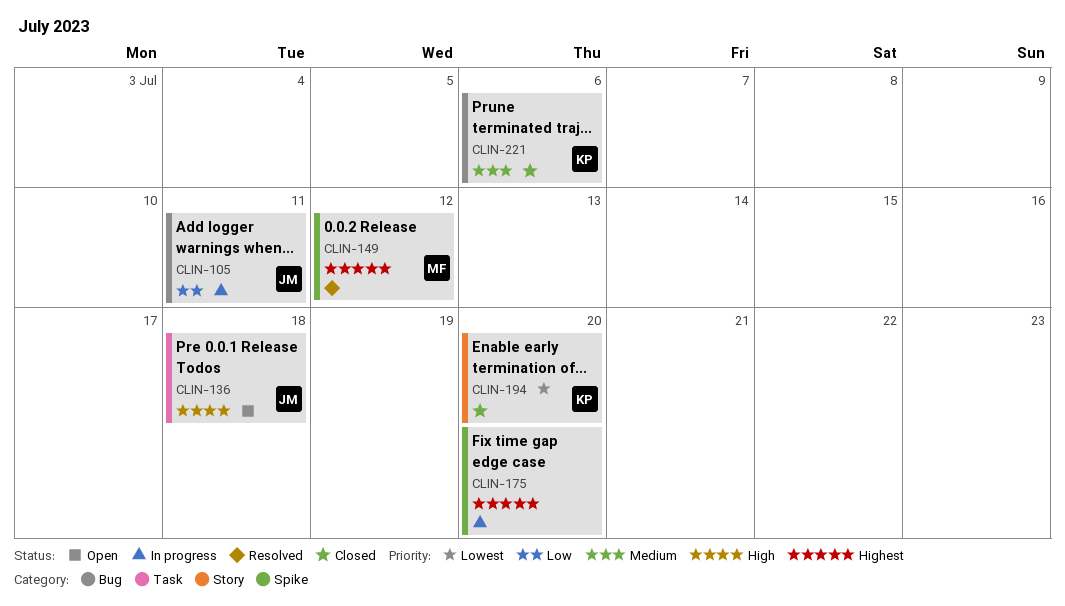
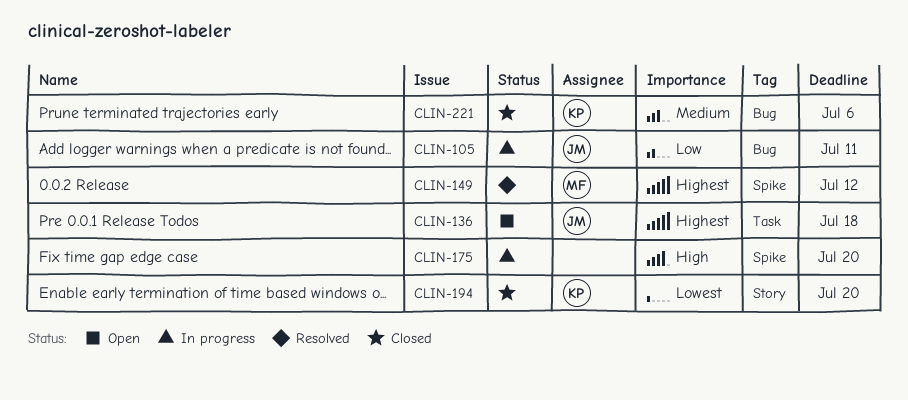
CLIN-136, priority: High -> Highest
CLIN-175, priority: Highest -> High

